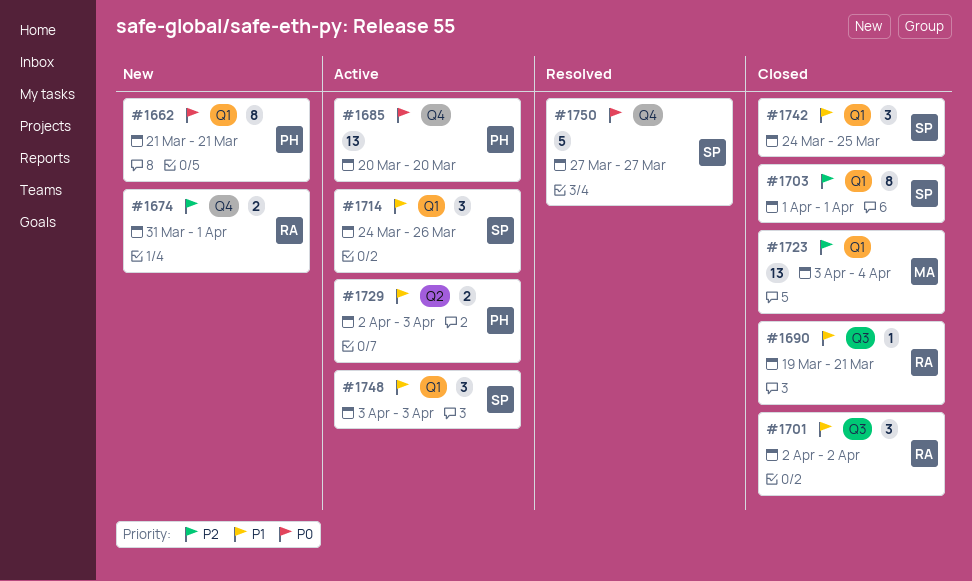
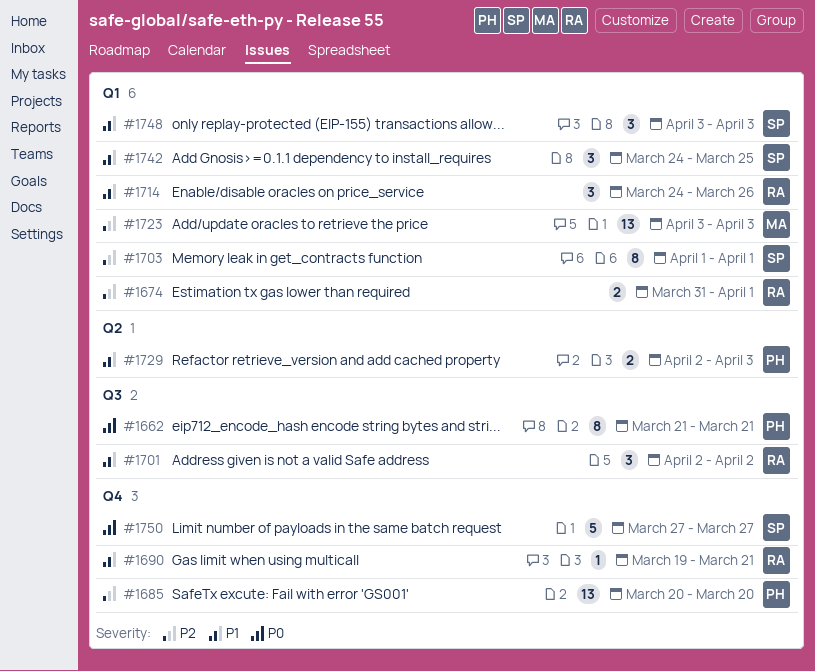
#1662, label: Q1 -> Q3
#1674, label: Q4 -> Q1
#1685, priority: P0 -> P2
#1690, label: Q3 -> Q4
#1714, owner: SP -> RA
#1723, due: Apr 4 -> Apr 3

